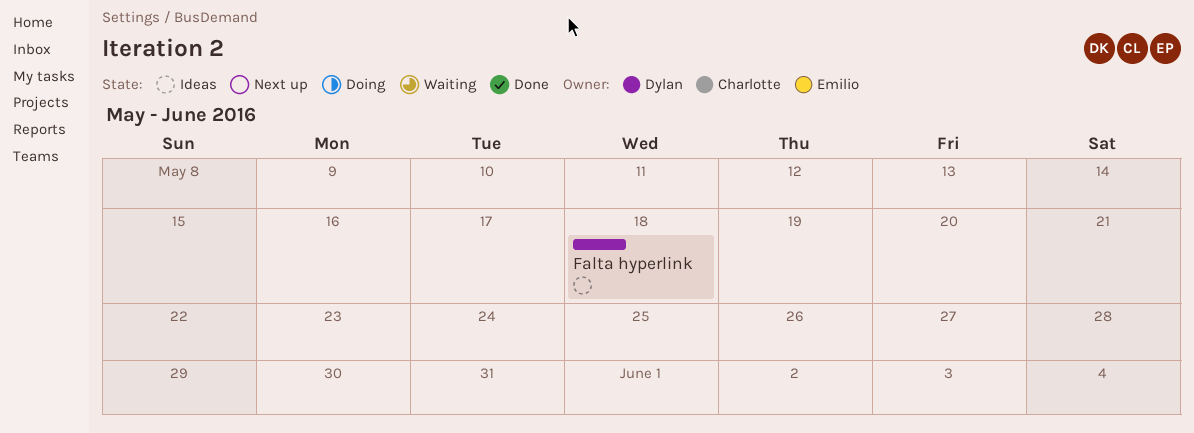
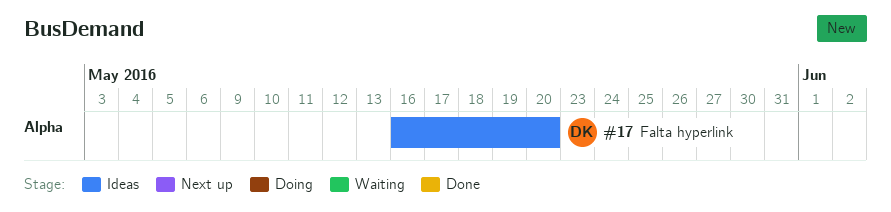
Falta hyperlink, due: May 18 -> May 20

